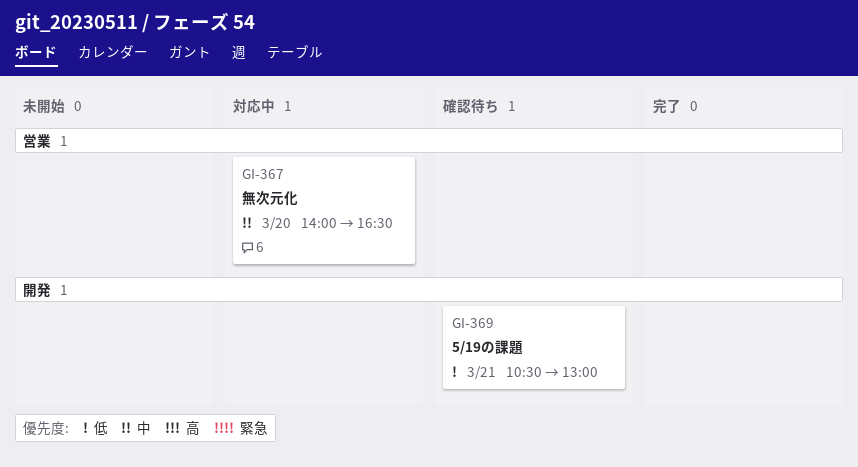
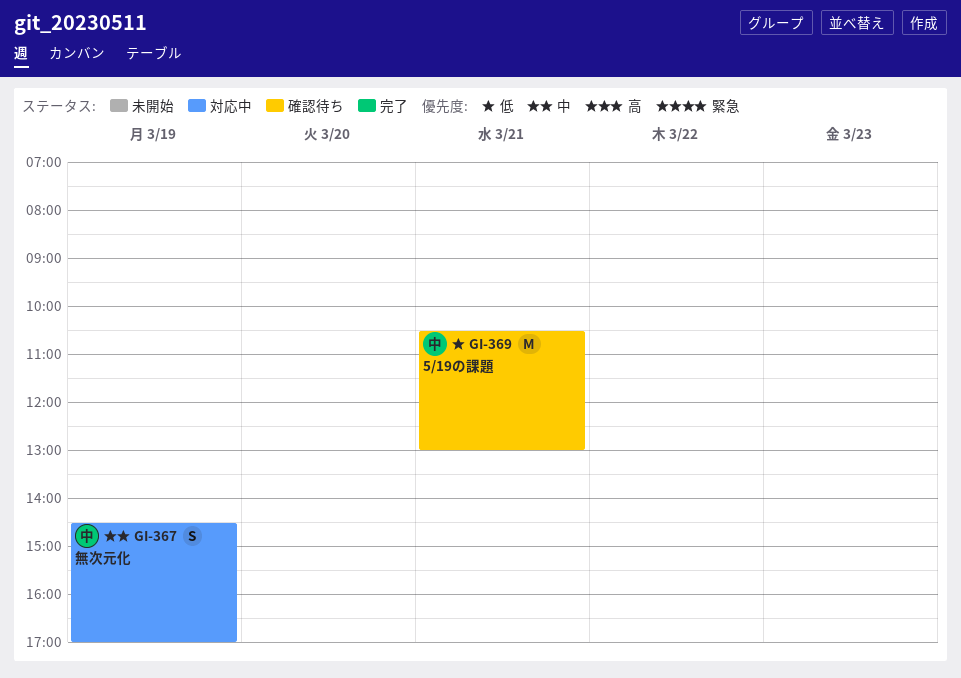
GI-367, day: Mar 20 -> Mar 19
GI-367, begins: 14:00 -> 14:30
GI-367, ends: 16:30 -> 17:00

